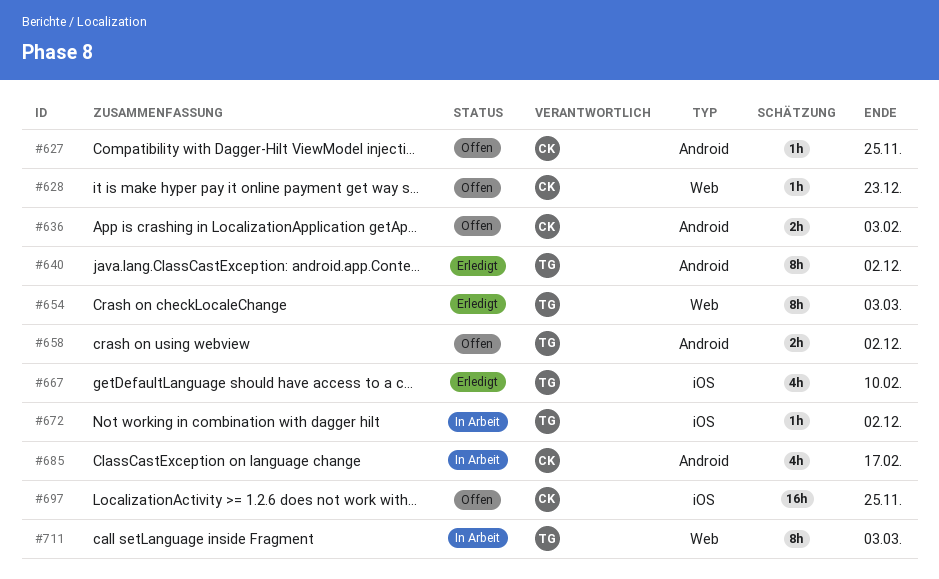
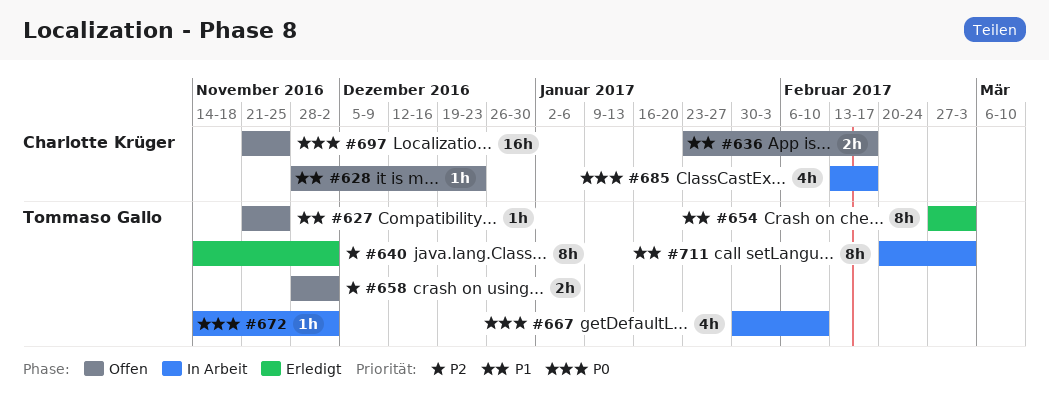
#627, owner: Charlotte Krüger -> Tommaso Gallo
#636, due: Feb 3 -> Feb 17
#667, status: Erledigt -> In Arbeit

